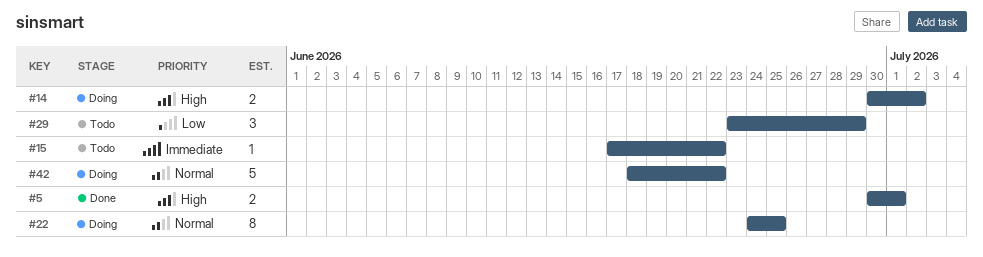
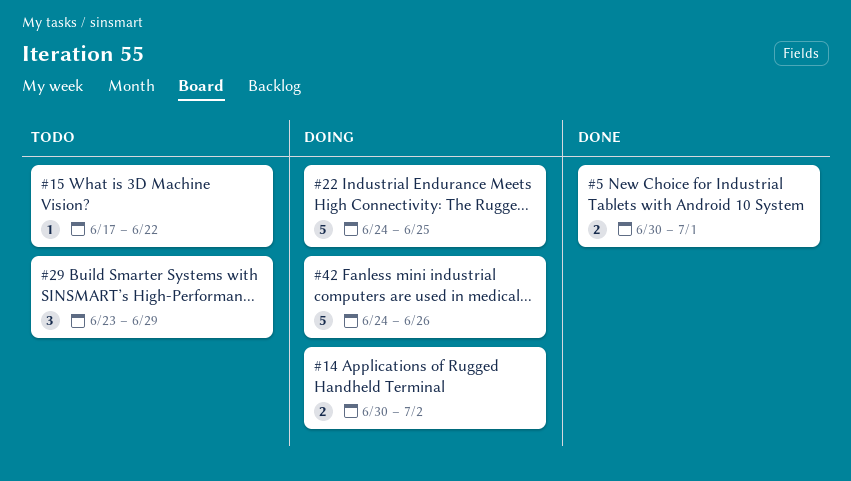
#22, estimate: 8 -> 5
#42, start: Jun 18 -> Jun 24
#42, due: Jun 22 -> Jun 26

